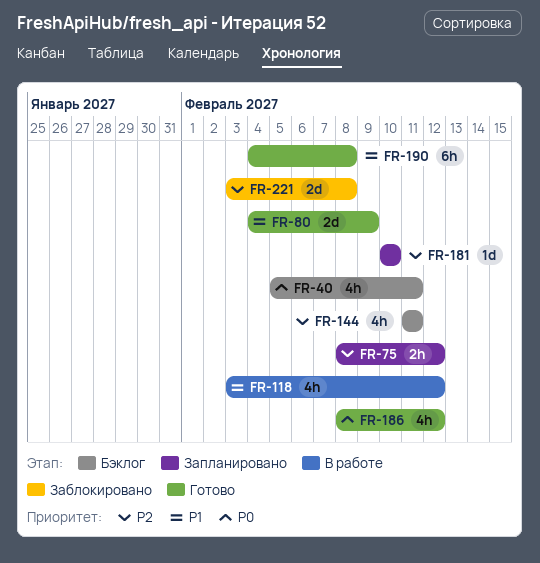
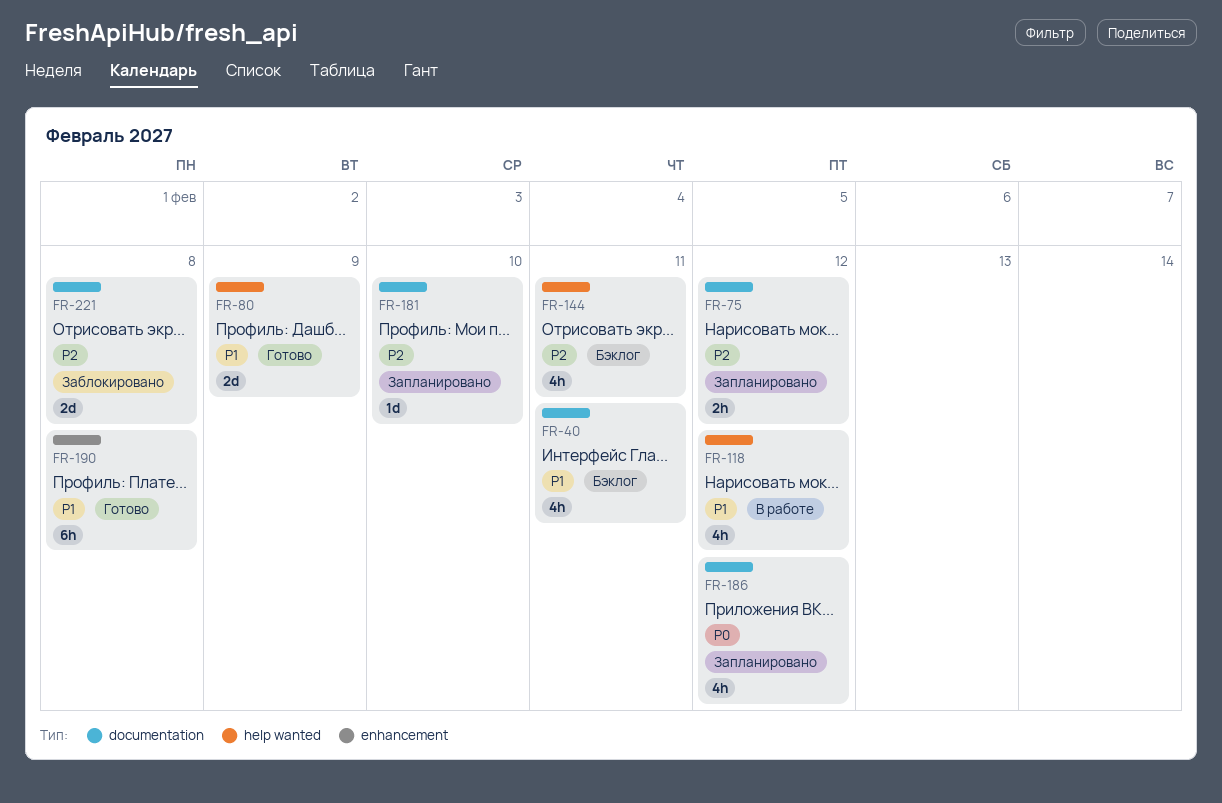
FR-40, priority: P0 -> P1
FR-186, status: Готово -> Запланировано

